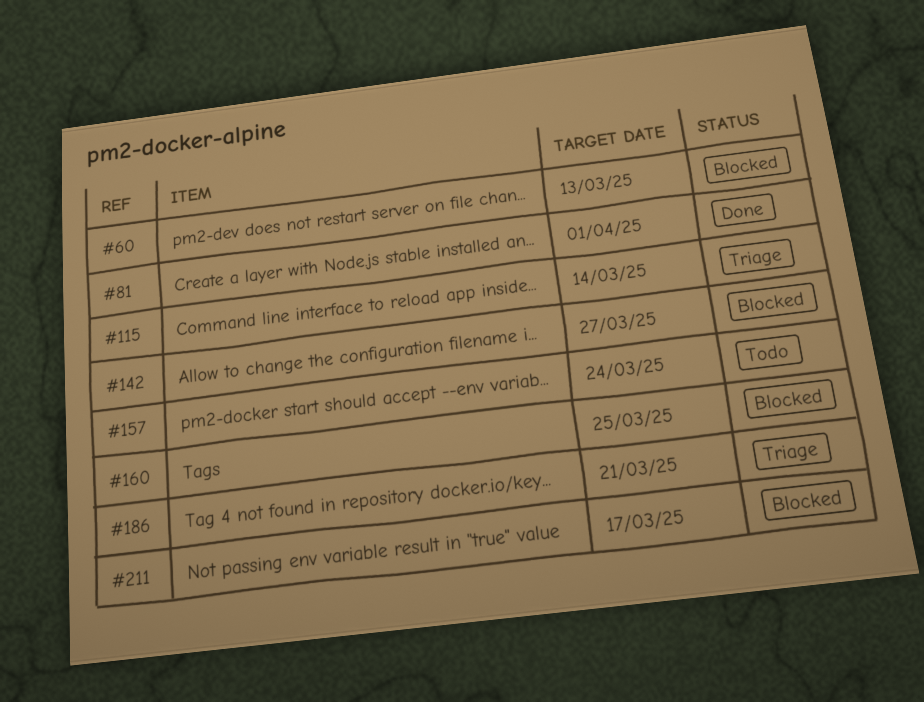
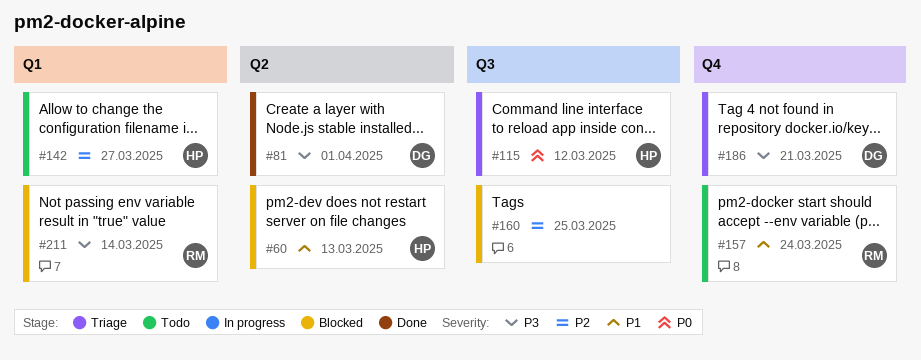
#115, due: Mar 14 -> Mar 12
#142, status: Blocked -> Todo
#211, due: Mar 17 -> Mar 14

